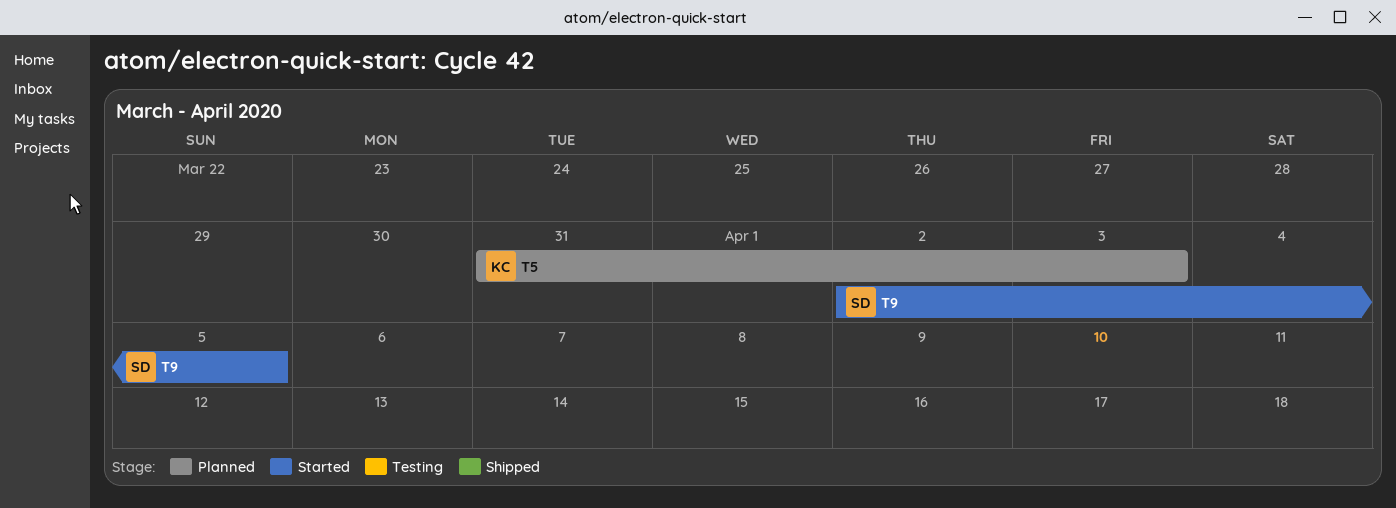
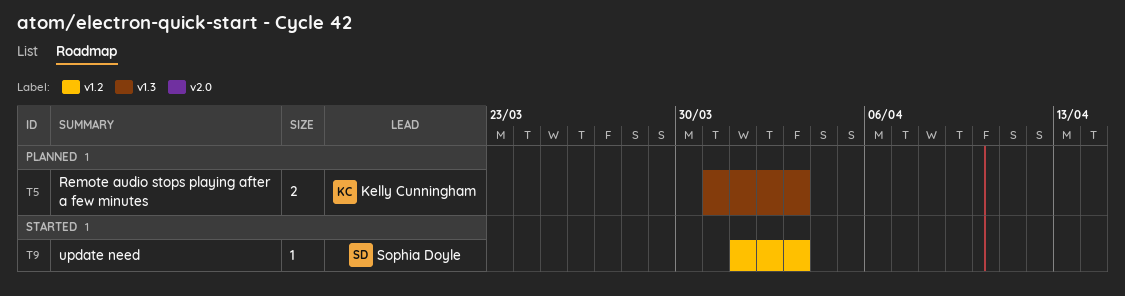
T9, start: Apr 2 -> Apr 1
T9, due: Apr 5 -> Apr 3

